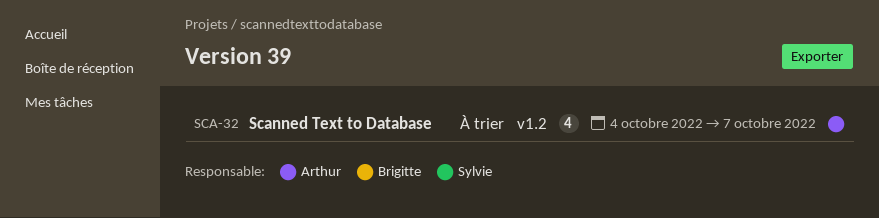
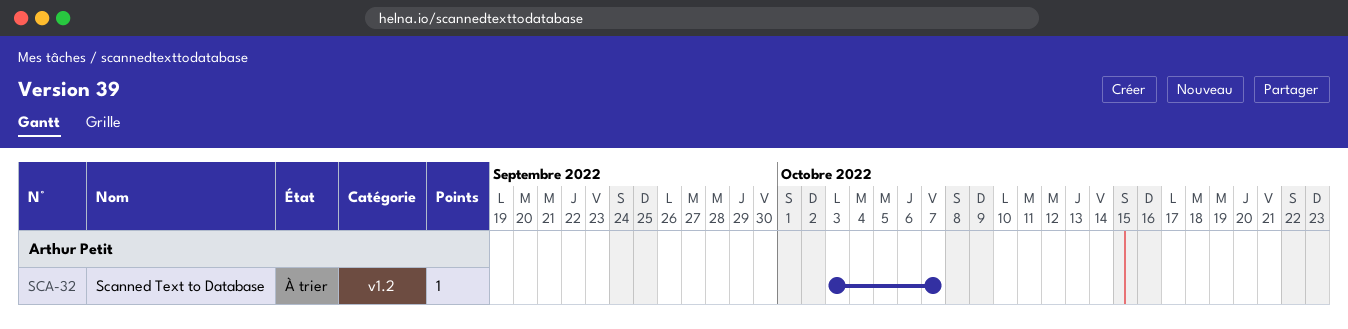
SCA-32, estimate: 4 -> 1
SCA-32, start: Oct 4 -> Oct 3

